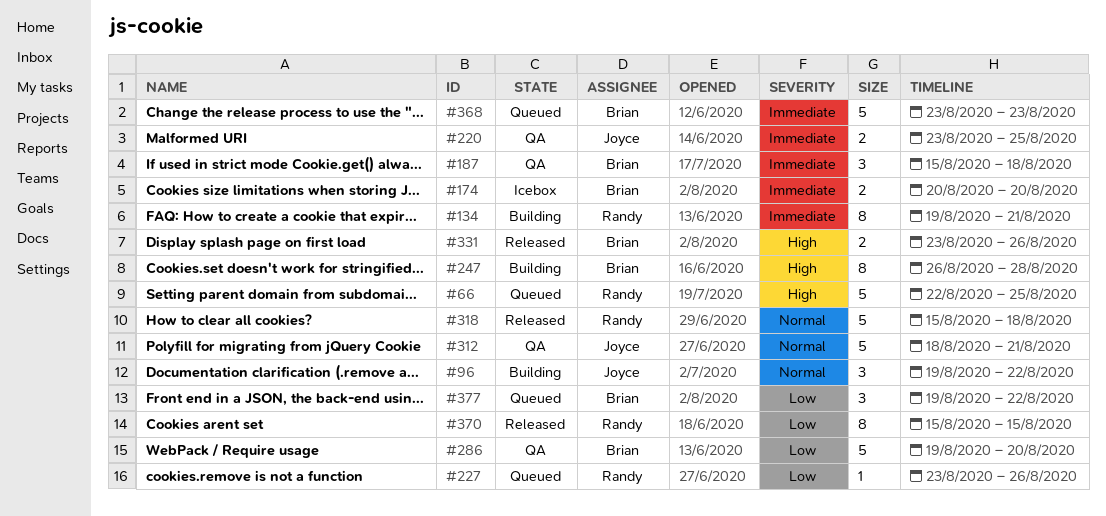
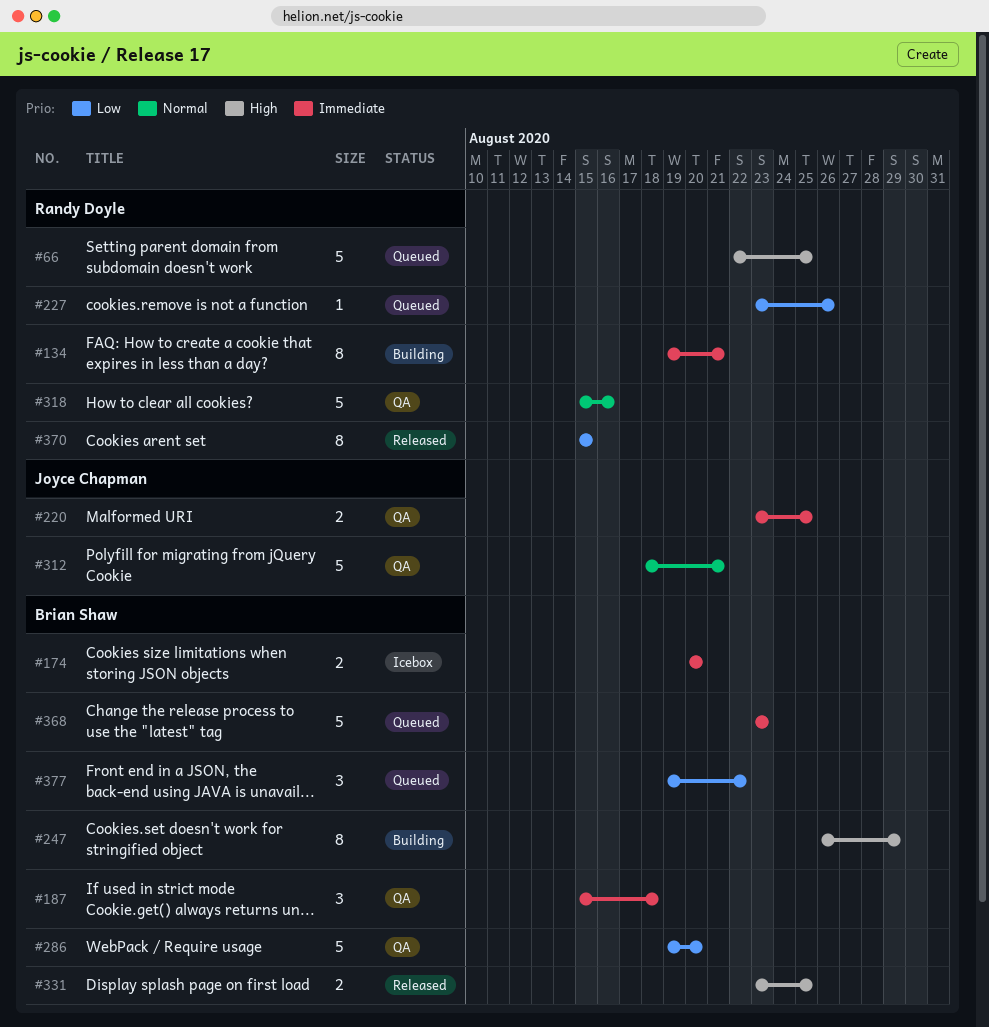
#96: present -> none
#247, due: Aug 28 -> Aug 29
#318, status: Released -> QA
#318, due: Aug 18 -> Aug 16
#331, due: Aug 26 -> Aug 25

